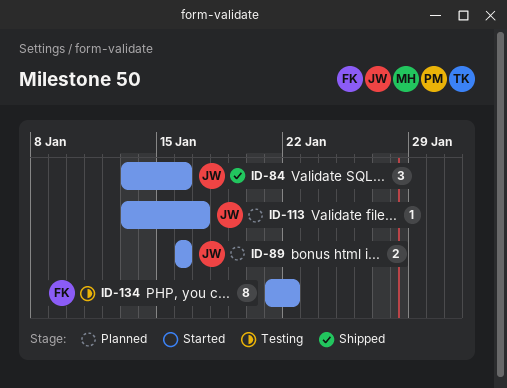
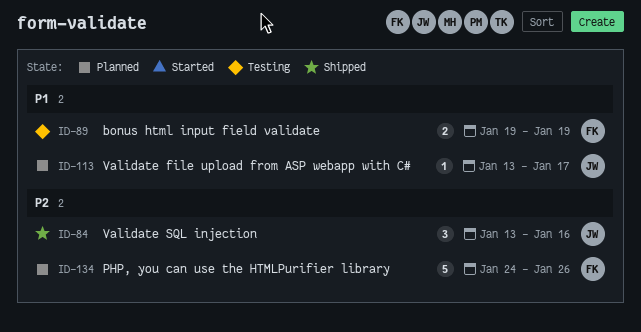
ID-89, status: Planned -> Testing
ID-89, owner: JW -> FK
ID-89, start: Jan 16 -> Jan 19
ID-89, due: Jan 16 -> Jan 19
ID-134, status: Testing -> Planned
ID-134, estimate: 8 -> 5
ID-134, start: Jan 21 -> Jan 24
ID-134, due: Jan 22 -> Jan 26

